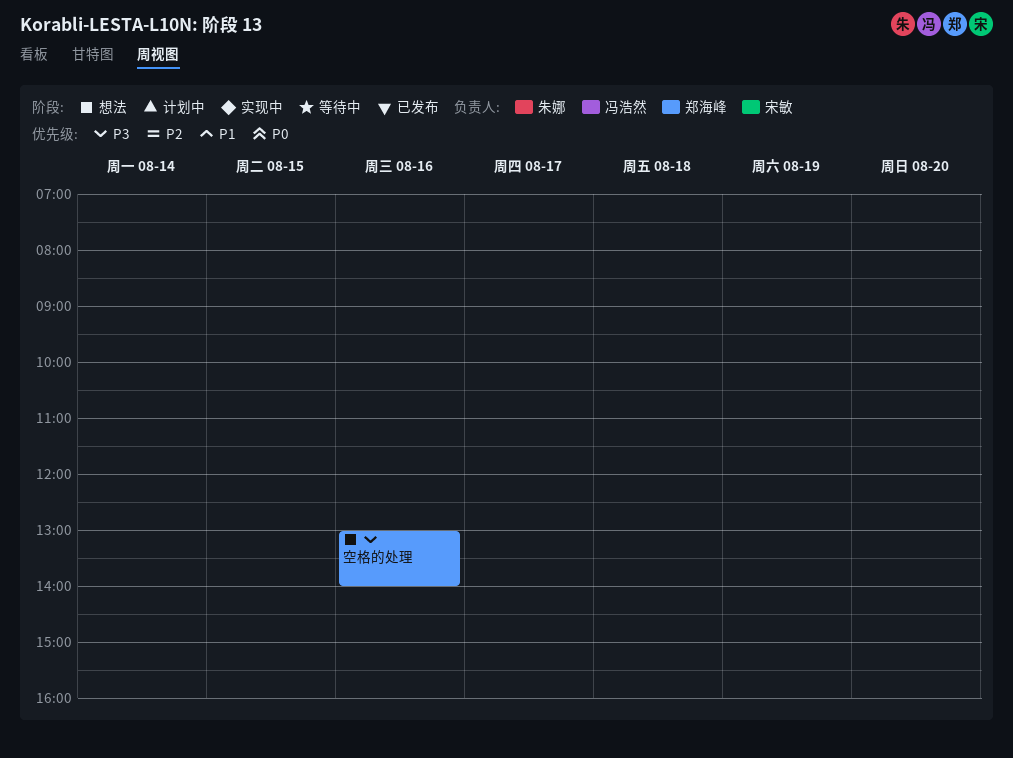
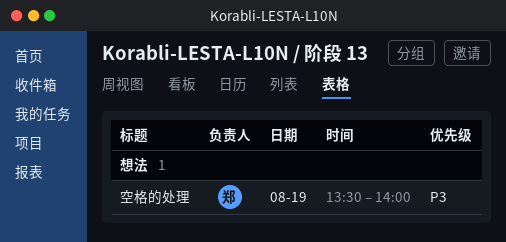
空格的处理, day: Aug 16 -> Aug 19
空格的处理, begins: 13:00 -> 13:30

